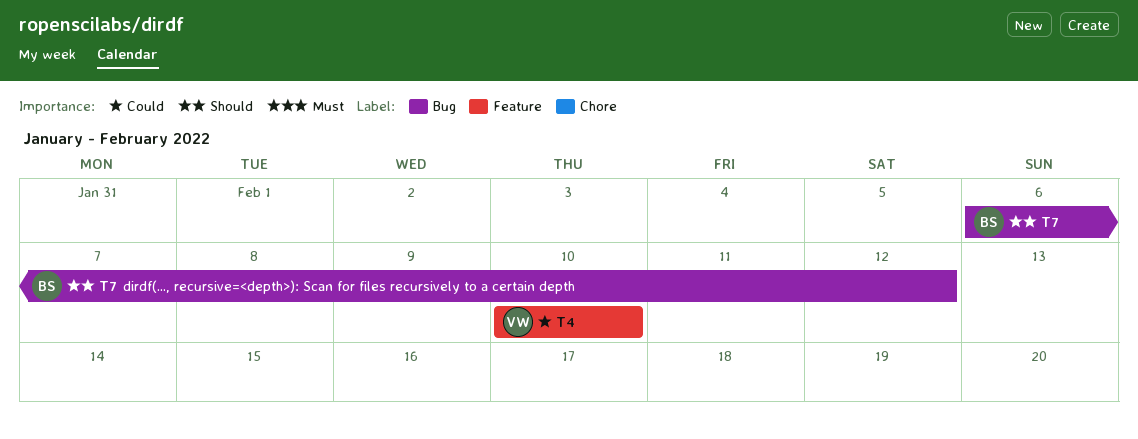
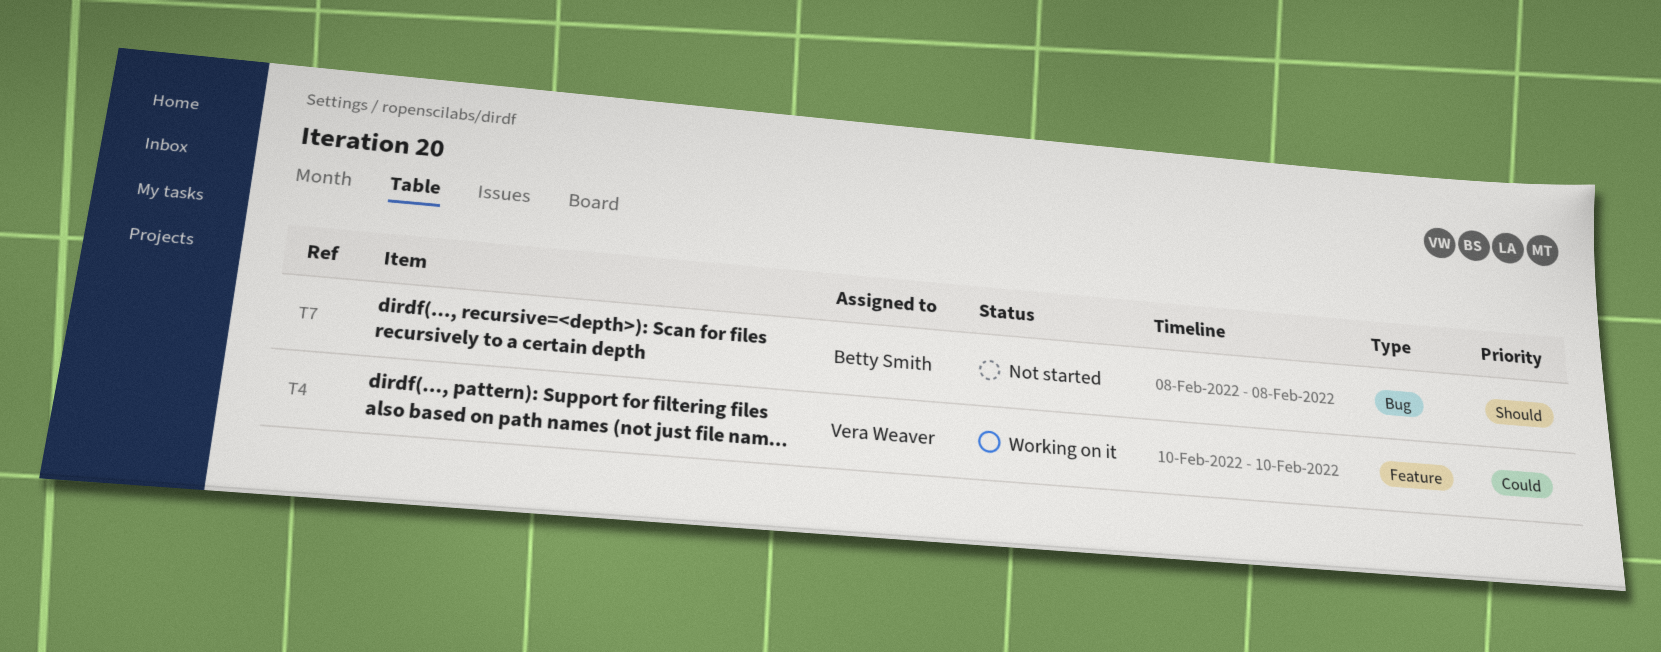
T7, start: Feb 6 -> Feb 8
T7, due: Feb 12 -> Feb 8

